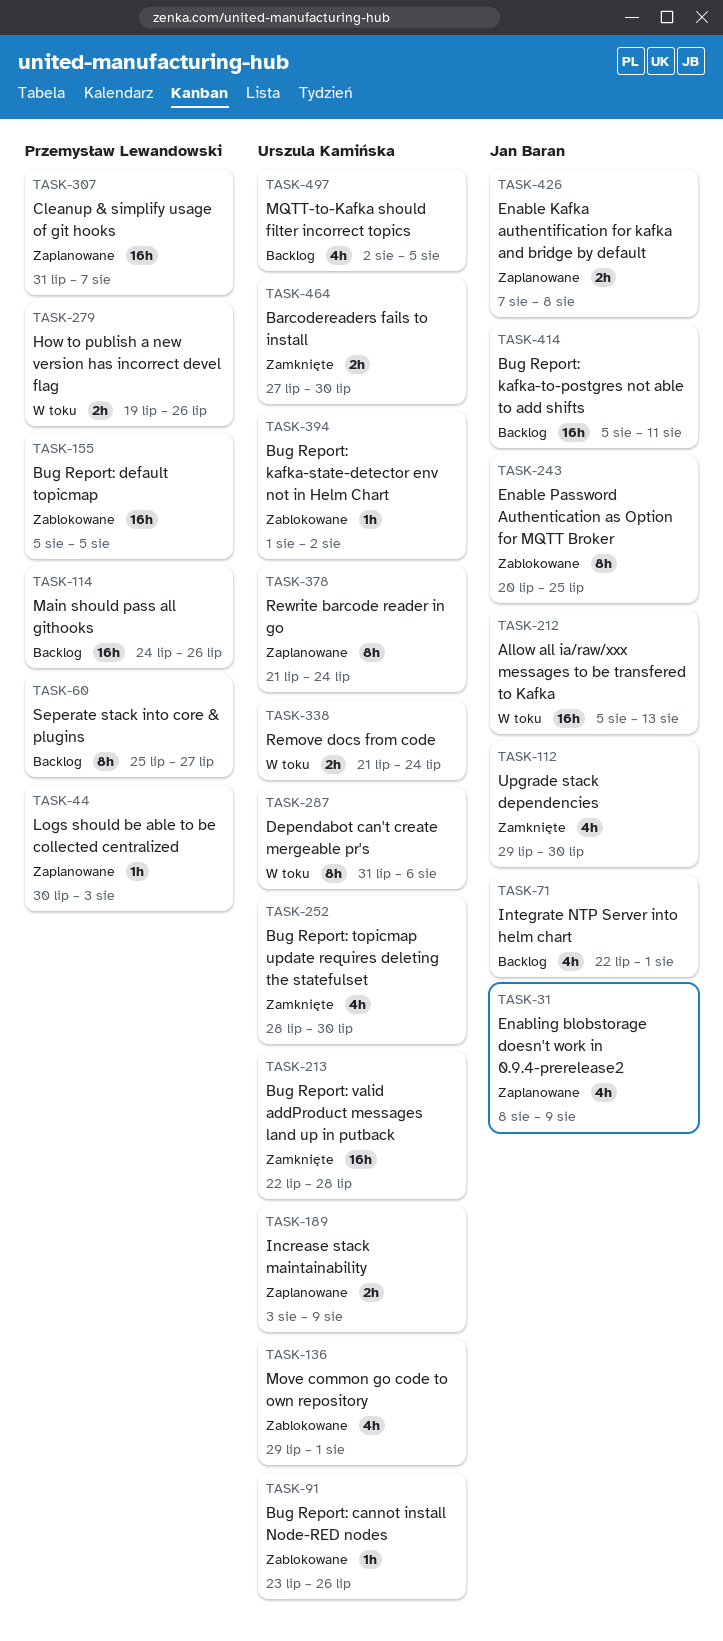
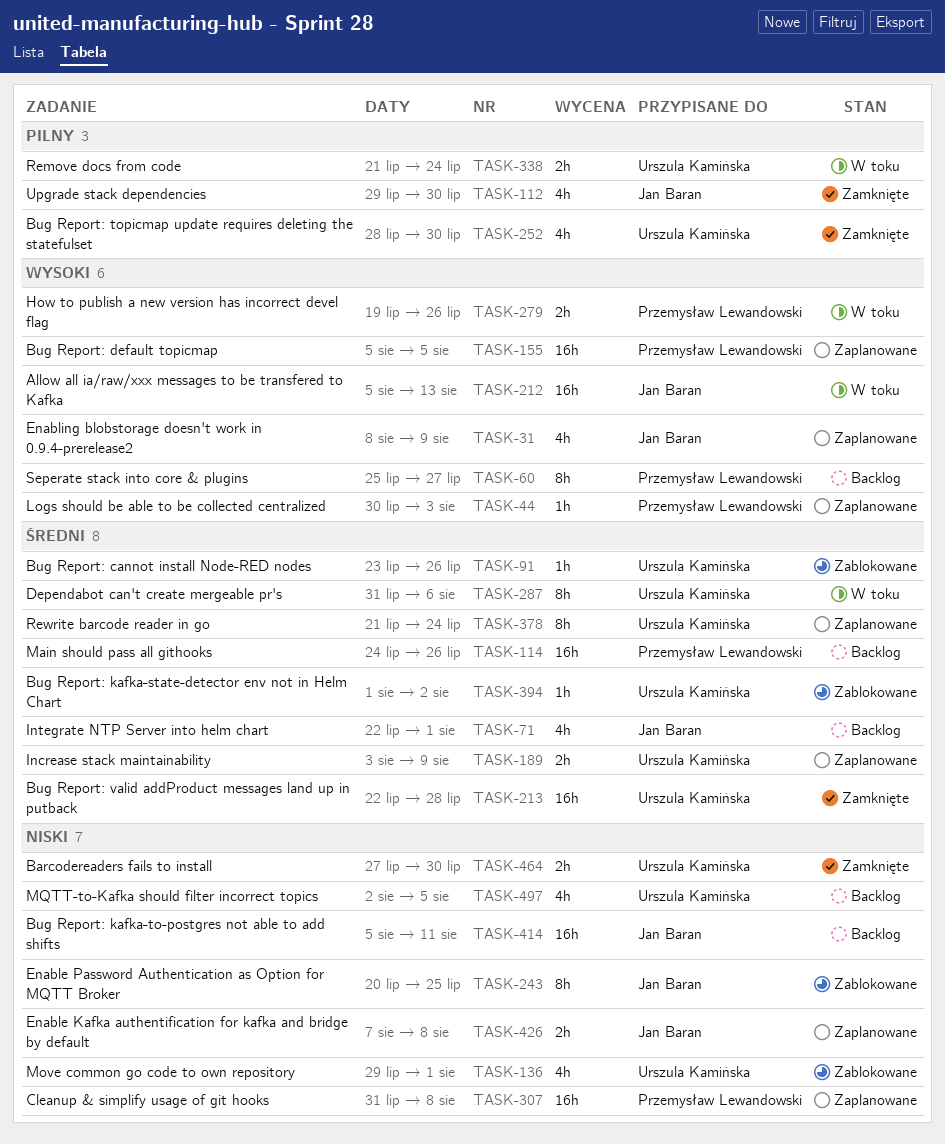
TASK-155, status: Zablokowane -> Zaplanowane
TASK-307, due: Aug 7 -> Aug 8

